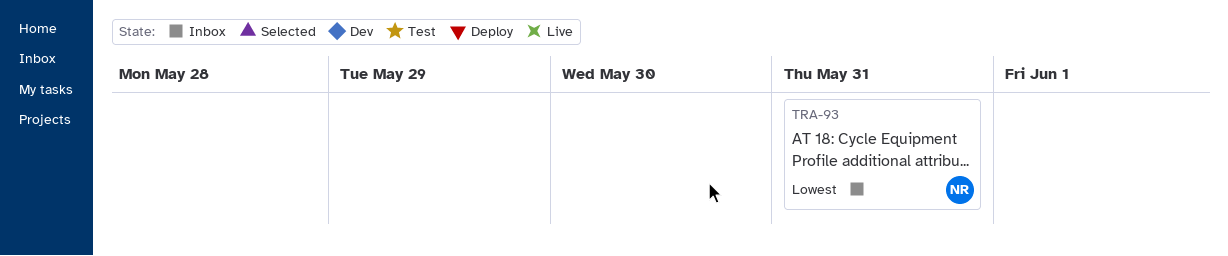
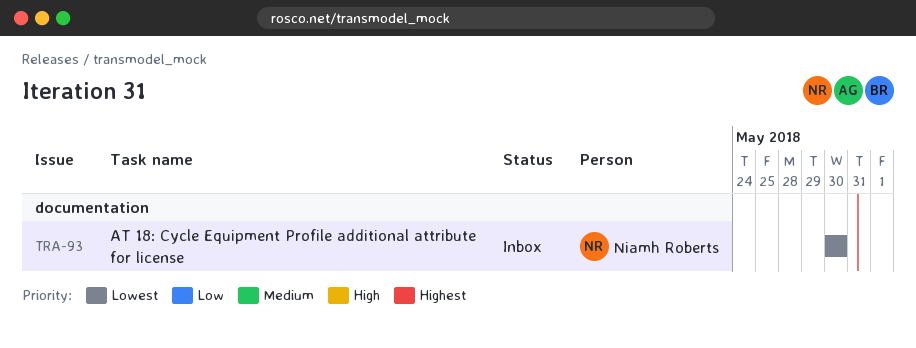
TRA-93, due: May 31 -> May 30

